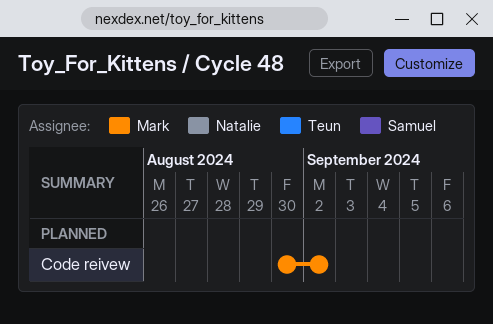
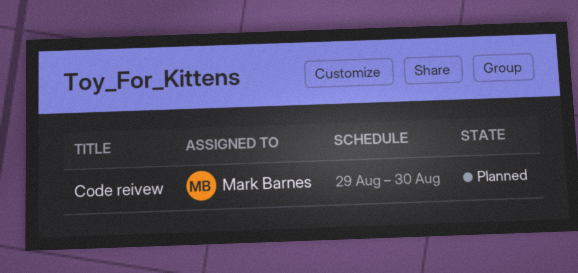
Code reivew, start: Aug 30 -> Aug 29
Code reivew, due: Sep 2 -> Aug 30

